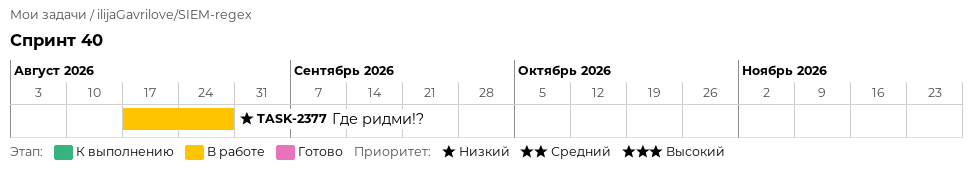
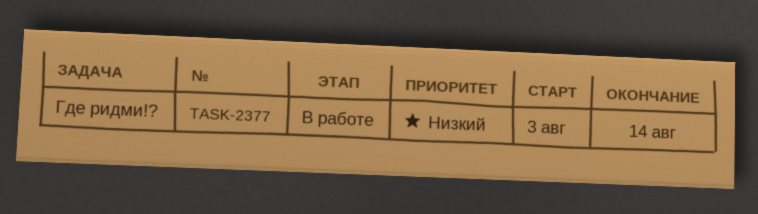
TASK-2377, start: Aug 17 -> Aug 3
TASK-2377, due: Aug 28 -> Aug 14

